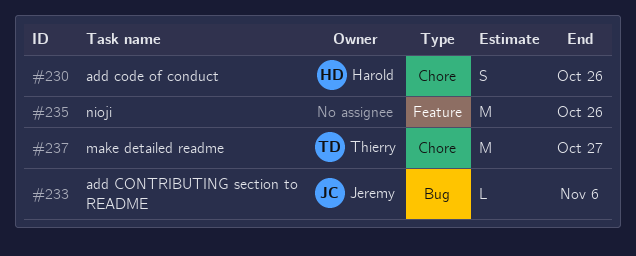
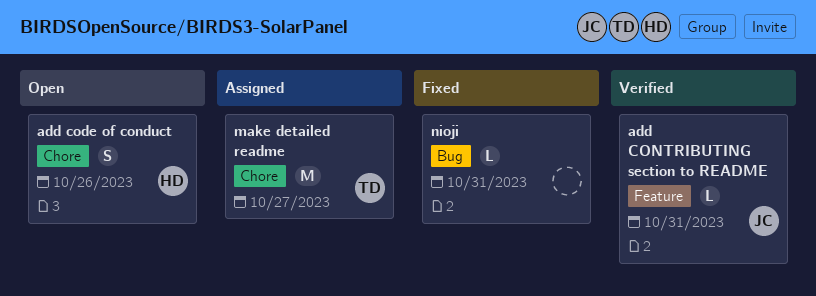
add CONTRIBUTING section to README, label: Bug -> Feature
add CONTRIBUTING section to README, due: Nov 6 -> Oct 31
nioji, label: Feature -> Bug
nioji, estimate: M -> L
nioji, due: Oct 26 -> Oct 31

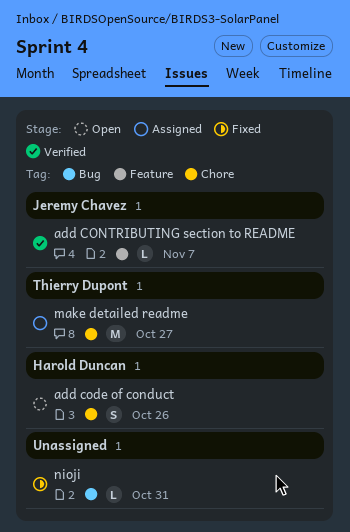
add CONTRIBUTING section to README, due: Oct 31 -> Nov 7

